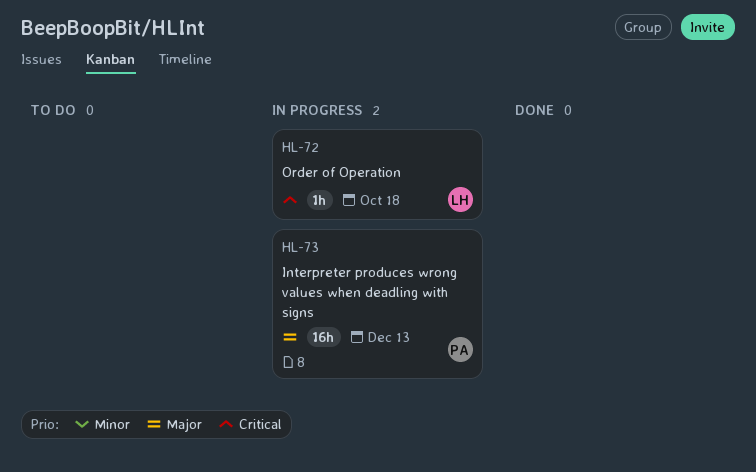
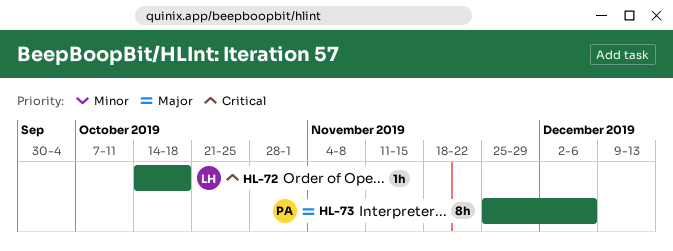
HL-73, estimate: 16h -> 8h
HL-73, due: Dec 13 -> Dec 6

